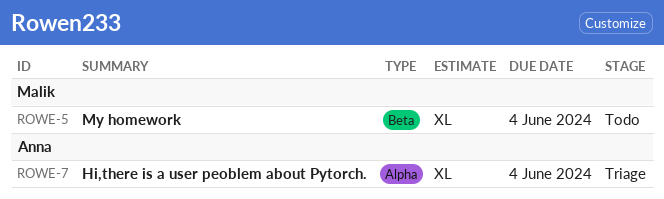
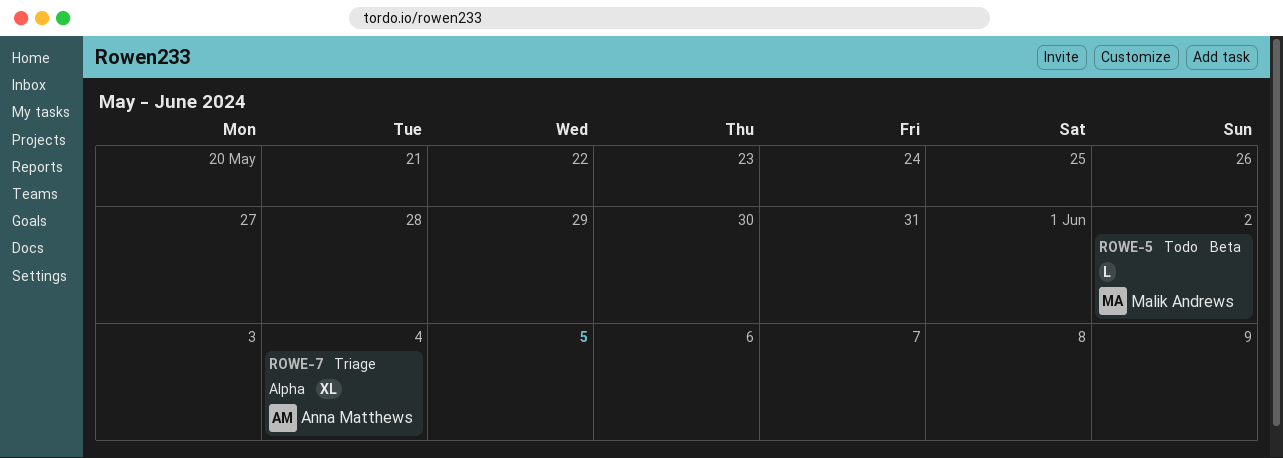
ROWE-5, estimate: XL -> L
ROWE-5, due: Jun 4 -> Jun 2

